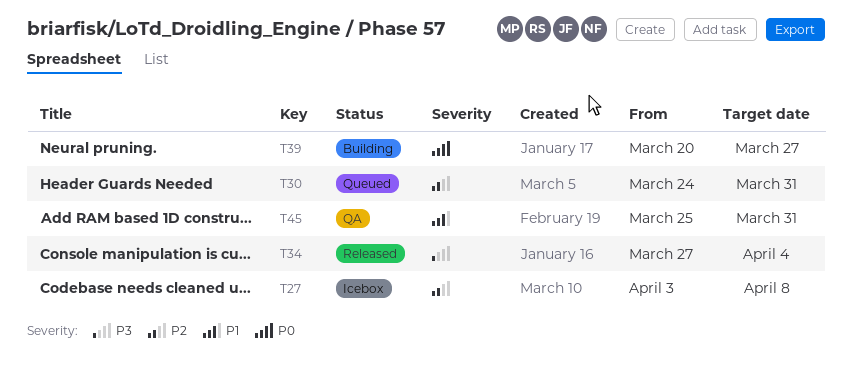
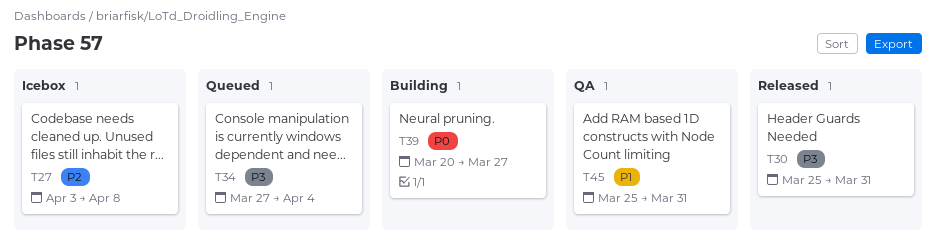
T30, status: Queued -> Released
T30, priority: P2 -> P3
T30, start: Mar 24 -> Mar 25
T34, status: Released -> Queued

